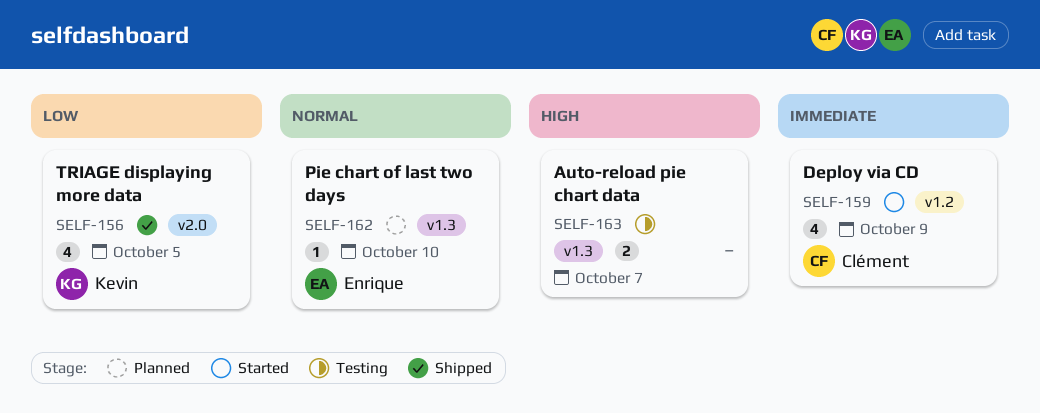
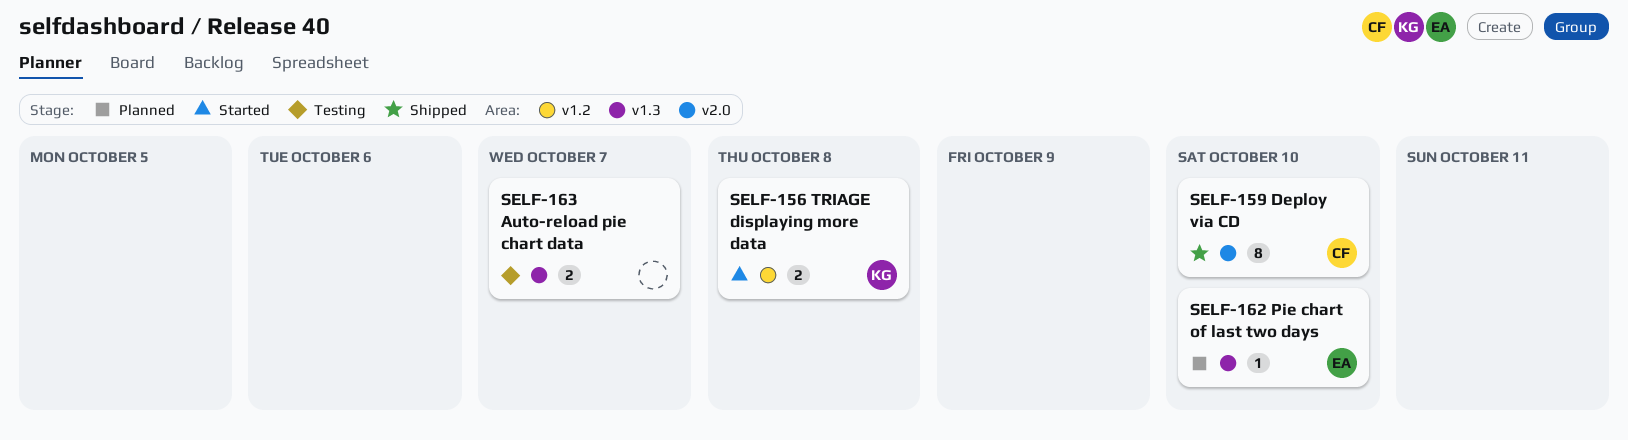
SELF-156, status: Shipped -> Started
SELF-156, label: v2.0 -> v1.2
SELF-156, estimate: 4 -> 2
SELF-156, due: Oct 5 -> Oct 8
SELF-159, status: Started -> Shipped
SELF-159, label: v1.2 -> v2.0
SELF-159, estimate: 4 -> 8
SELF-159, due: Oct 9 -> Oct 10

